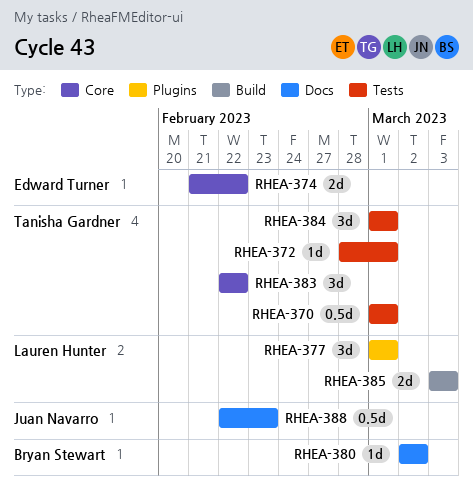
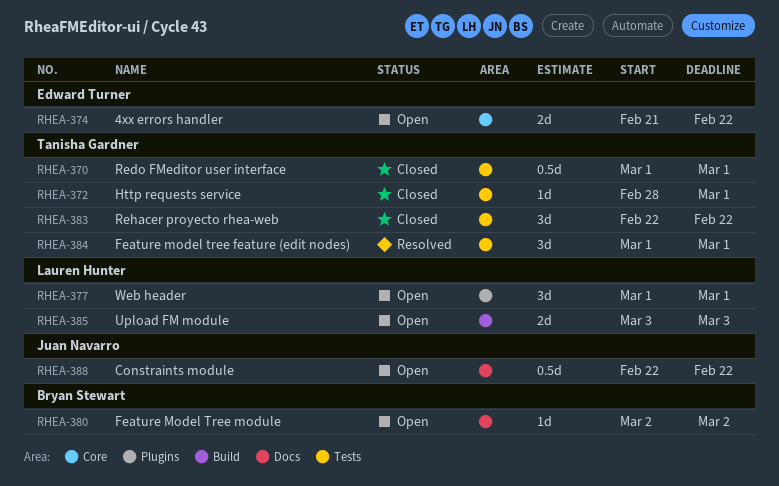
RHEA-383, label: Core -> Tests
RHEA-388, due: Feb 23 -> Feb 22

